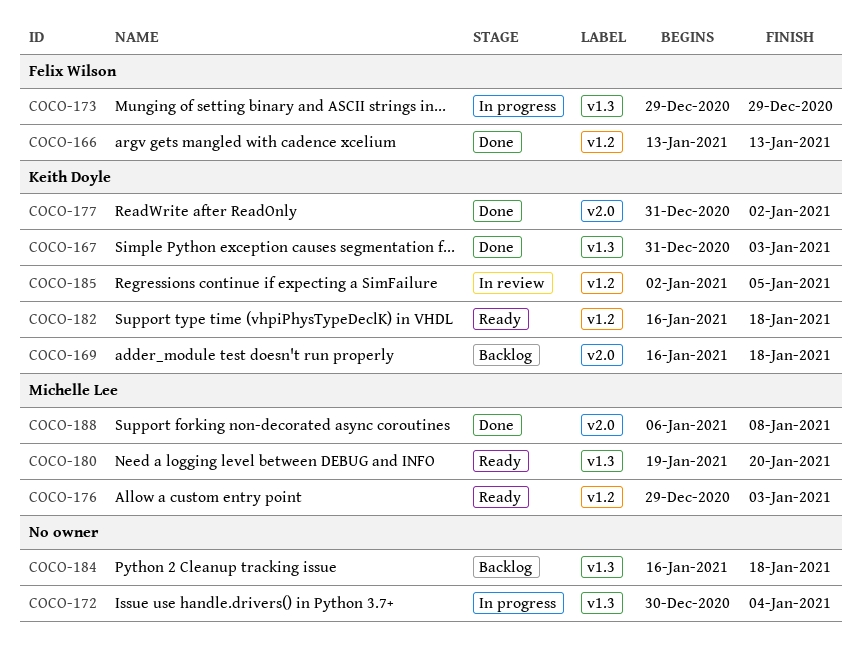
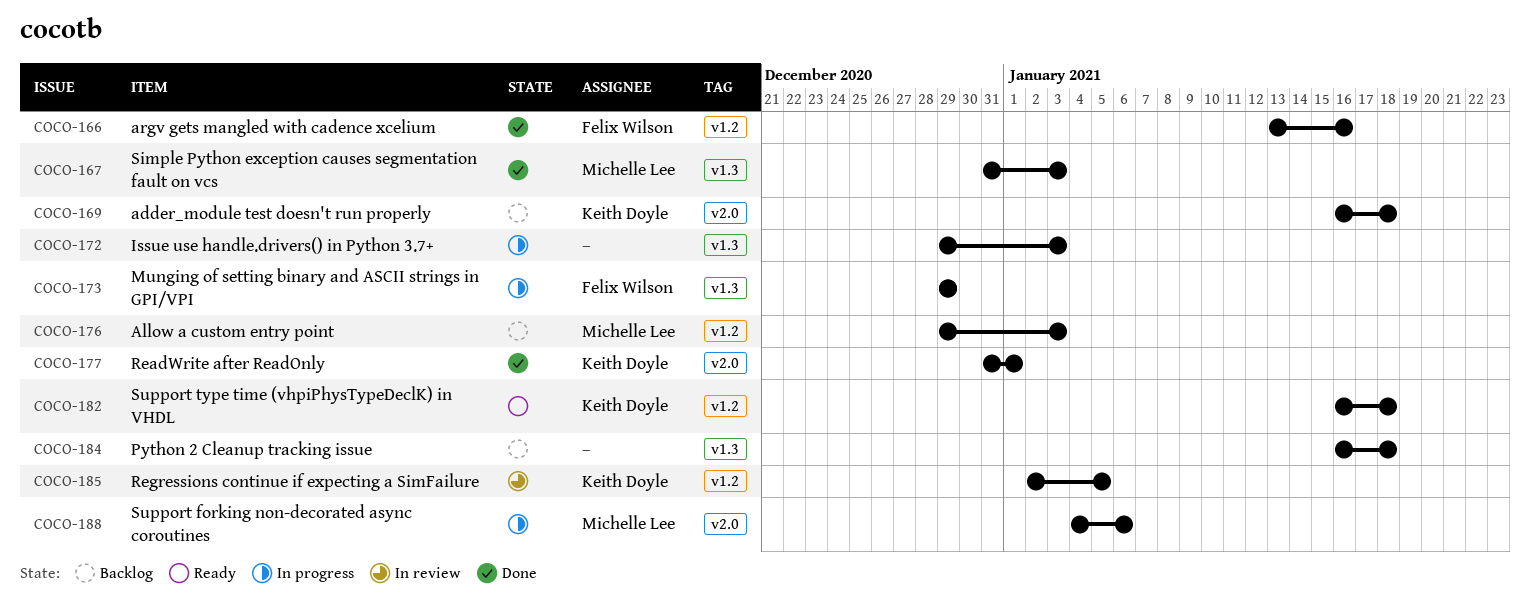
COCO-166, due: Jan 13 -> Jan 16
COCO-167, owner: Keith Doyle -> Michelle Lee
COCO-172, start: Dec 30 -> Dec 29
COCO-172, due: Jan 4 -> Jan 3
COCO-176, status: Ready -> Backlog
COCO-177, due: Jan 2 -> Jan 1
COCO-180: present -> none
COCO-188, status: Done -> In progress
COCO-188, start: Jan 6 -> Jan 4
COCO-188, due: Jan 8 -> Jan 6

